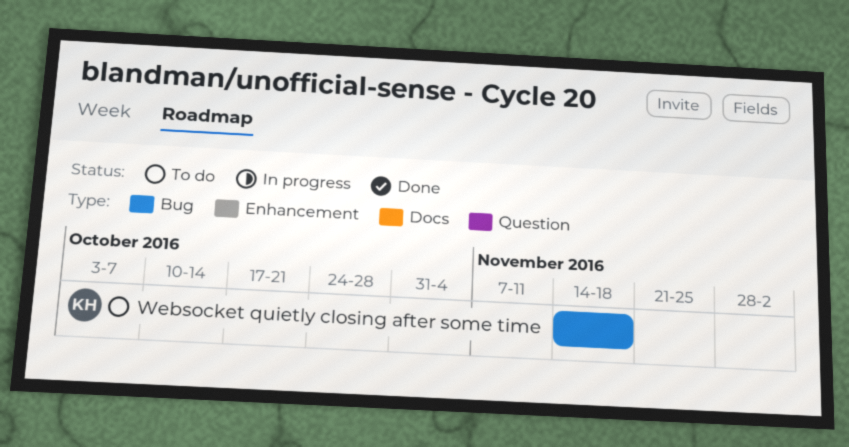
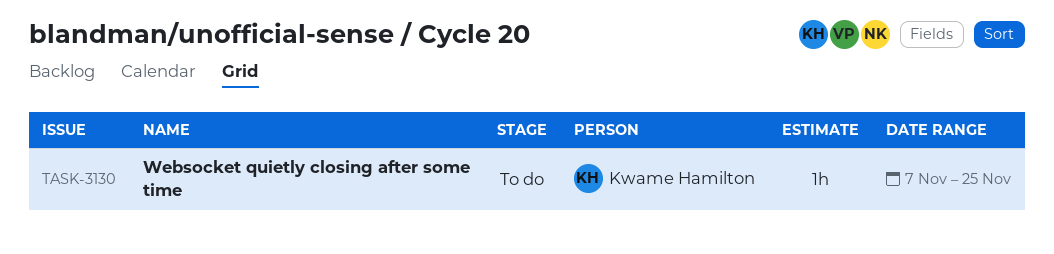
Websocket quietly closing after some time, start: Nov 14 -> Nov 7
Websocket quietly closing after some time, due: Nov 18 -> Nov 25

